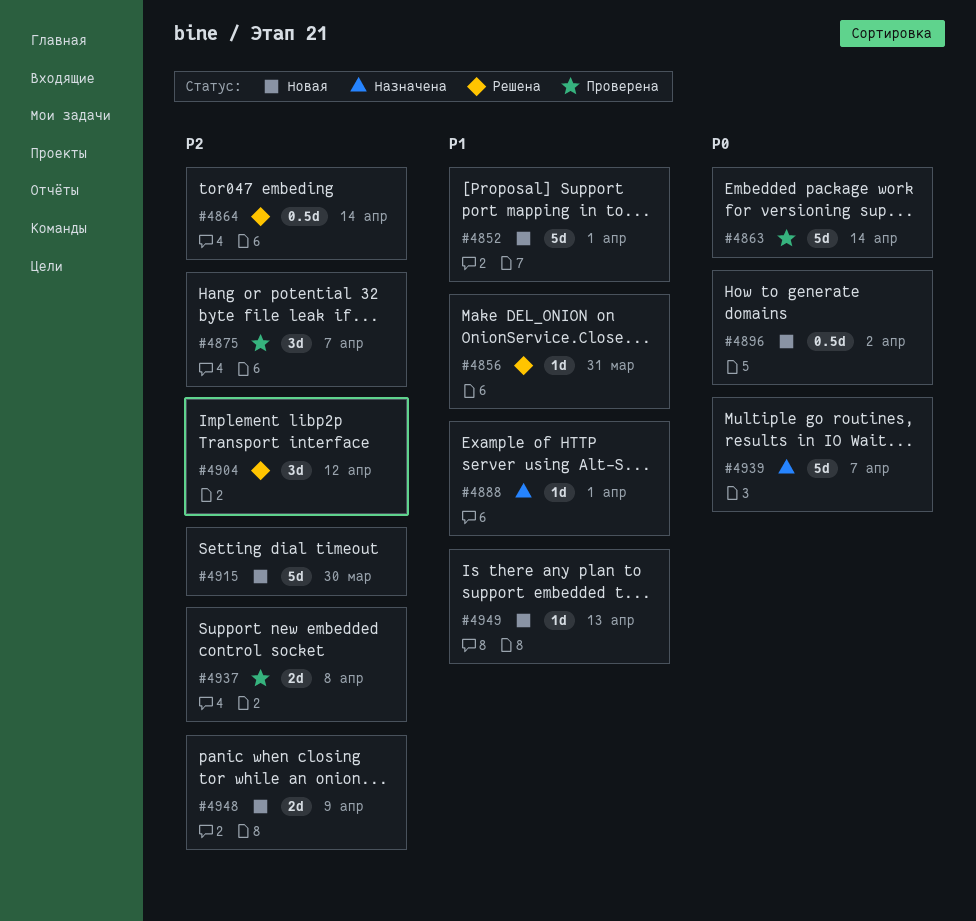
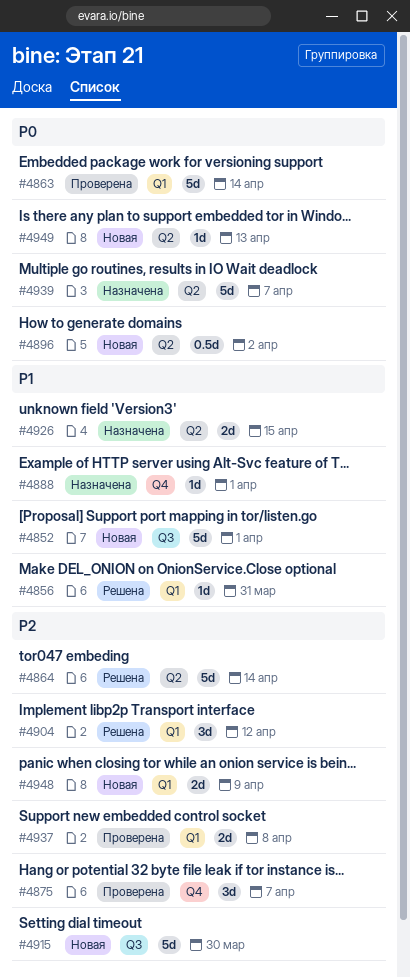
#4864, estimate: 0.5d -> 5d
#4926: none -> present
#4949, priority: P1 -> P0

